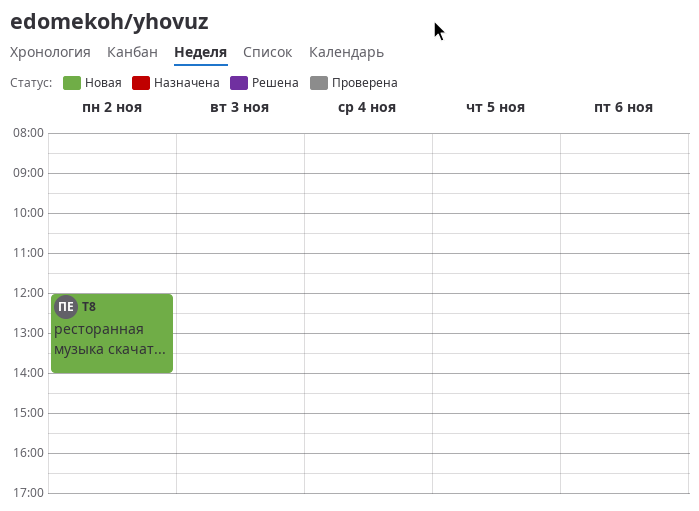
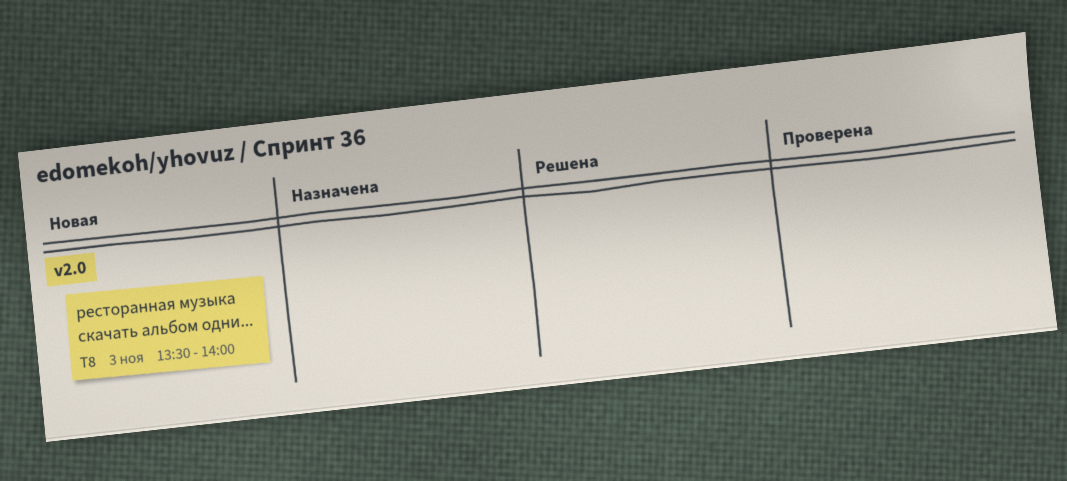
T8, day: Nov 2 -> Nov 3
T8, begins: 12:00 -> 13:30

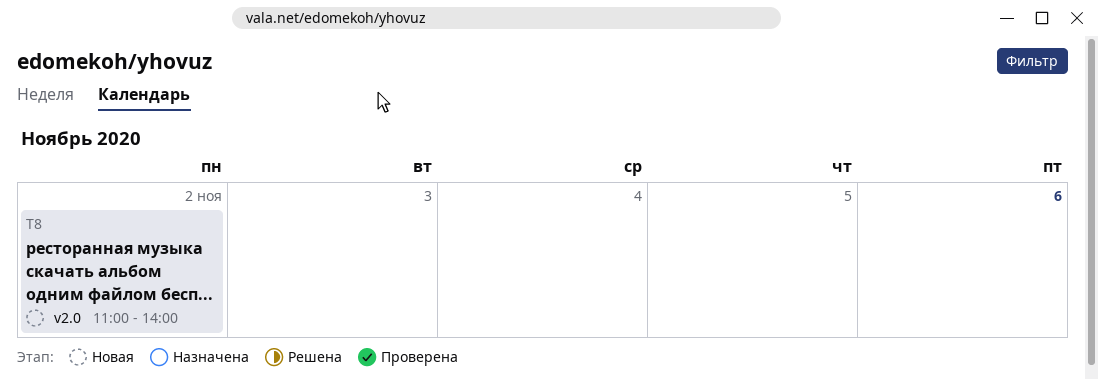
T8, day: Nov 3 -> Nov 2
T8, begins: 13:30 -> 11:00

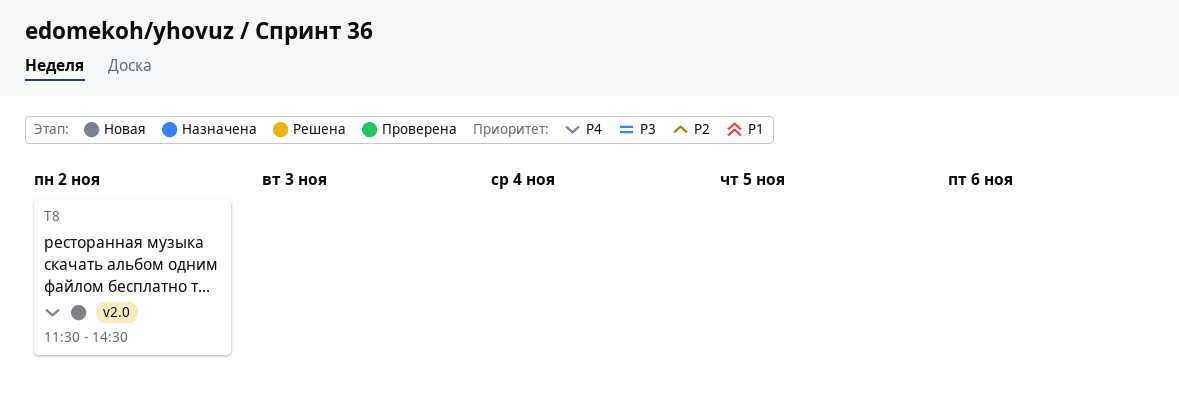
T8, begins: 11:00 -> 11:30
T8, ends: 14:00 -> 14:30

